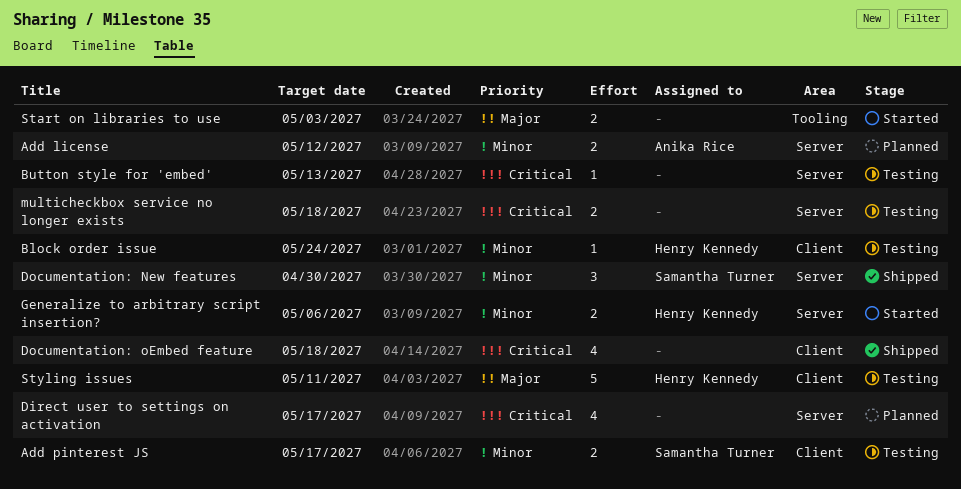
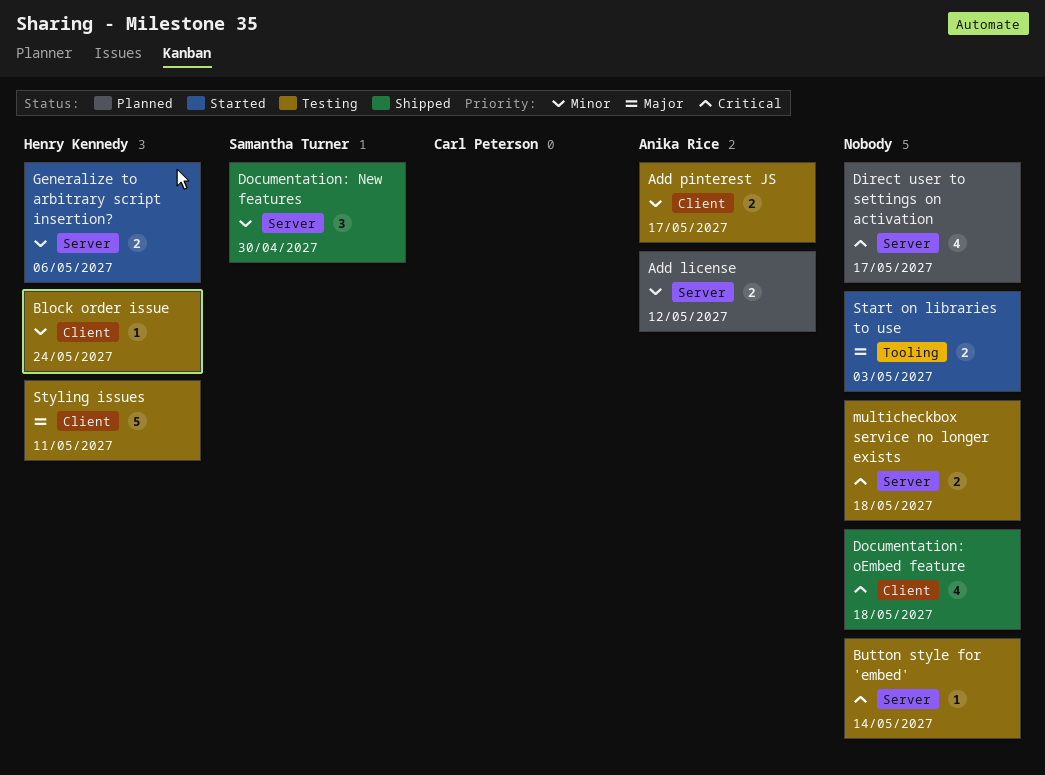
Add pinterest JS, owner: Samantha Turner -> Anika Rice
Button style for 'embed', due: May 13 -> May 14

